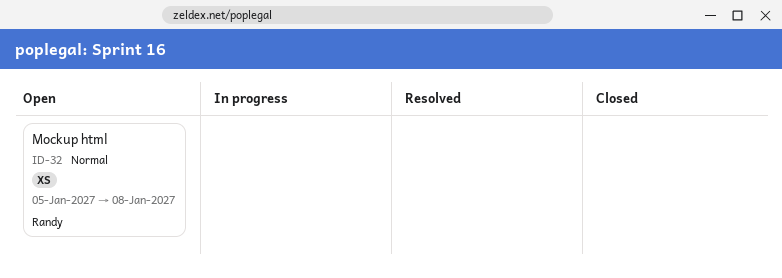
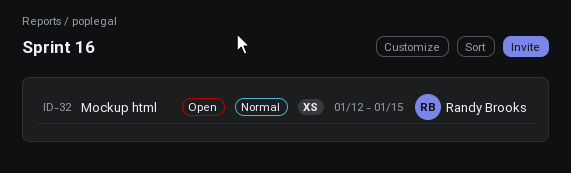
ID-32, start: Jan 5 -> Jan 12
ID-32, due: Jan 8 -> Jan 15

